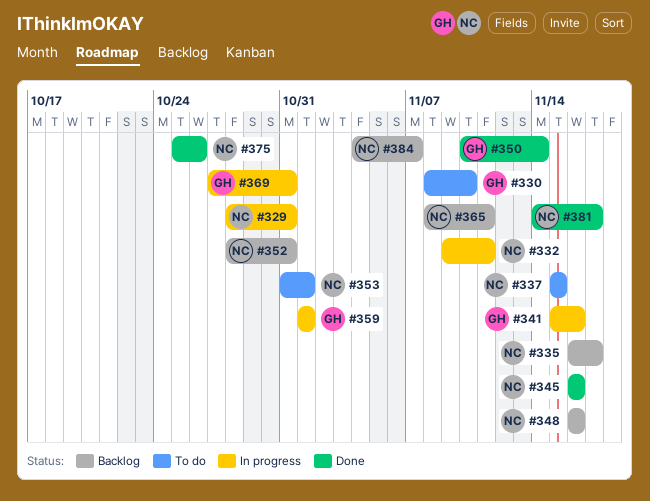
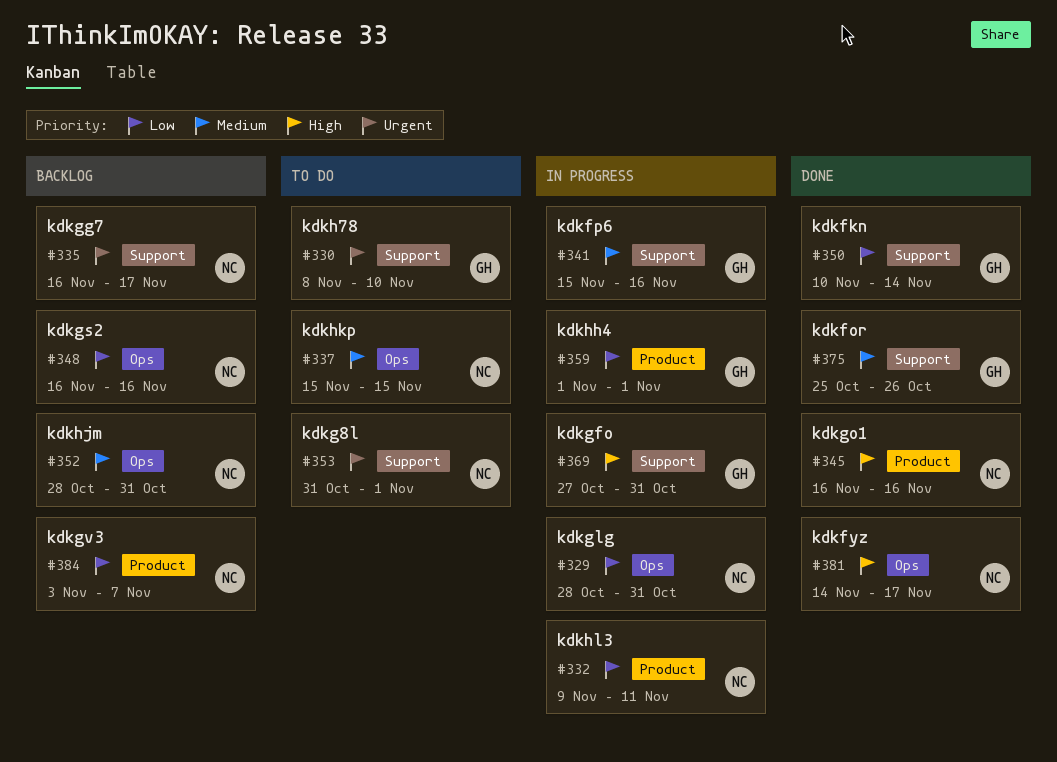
#365: present -> none
#375, owner: NC -> GH
#384, start: Nov 4 -> Nov 3

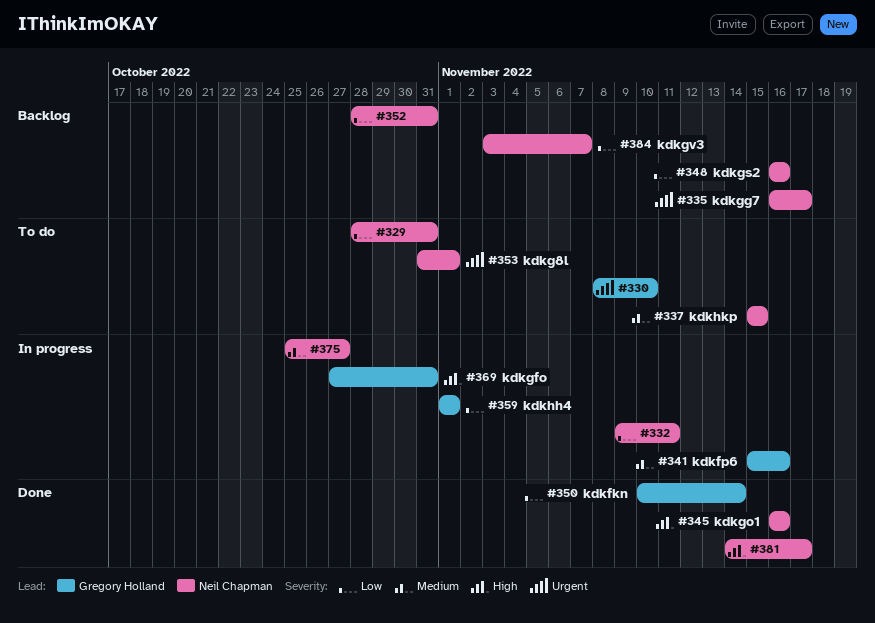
#329, status: In progress -> To do
#352, priority: Medium -> Low
#375, status: Done -> In progress
#375, owner: Gregory Holland -> Neil Chapman
#375, due: Oct 26 -> Oct 27

